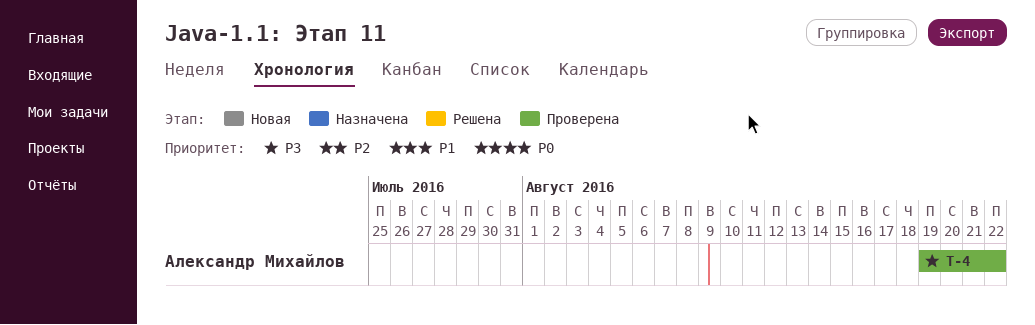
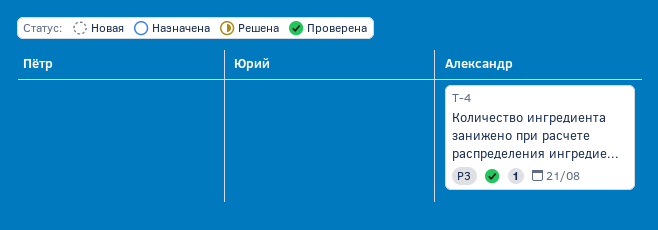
T-4, due: Aug 22 -> Aug 21

